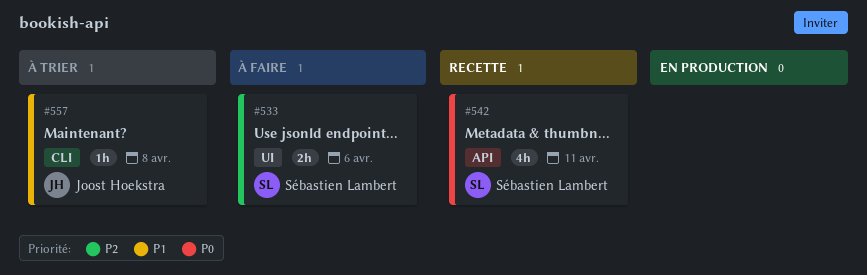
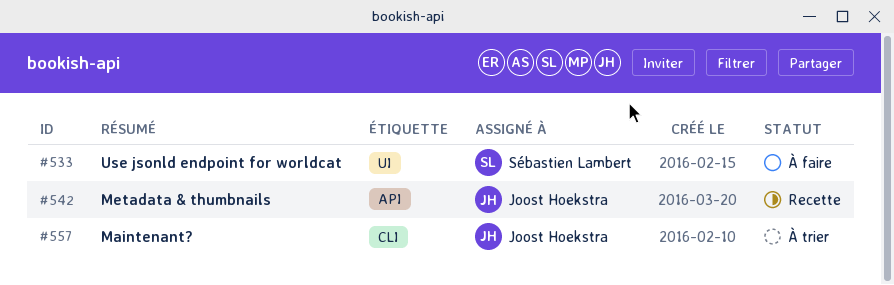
#542, owner: Sébastien Lambert -> Joost Hoekstra

